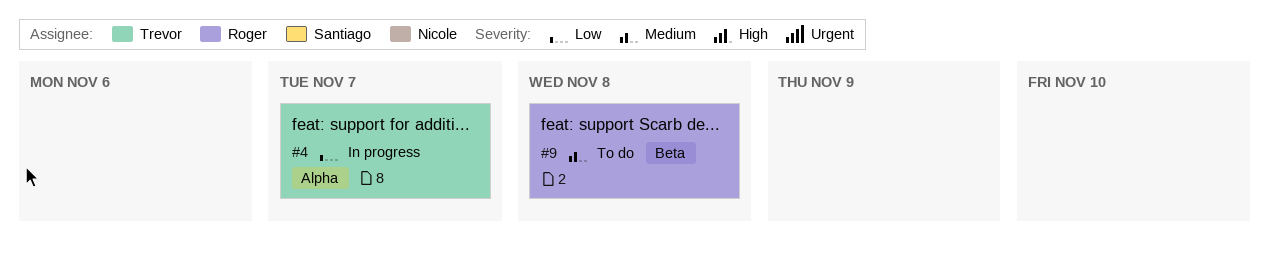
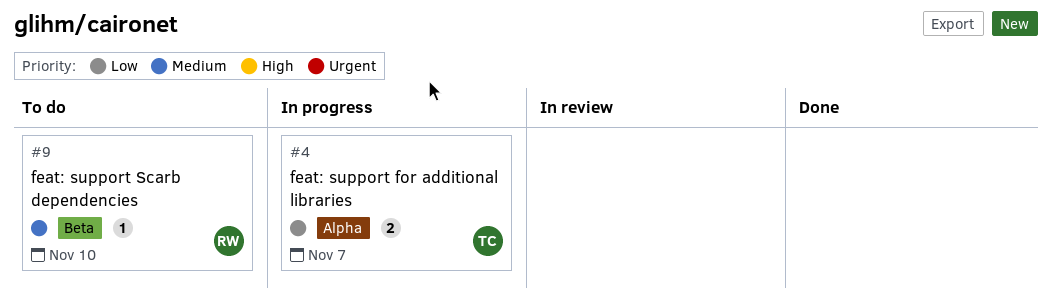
#9, due: Nov 8 -> Nov 10

